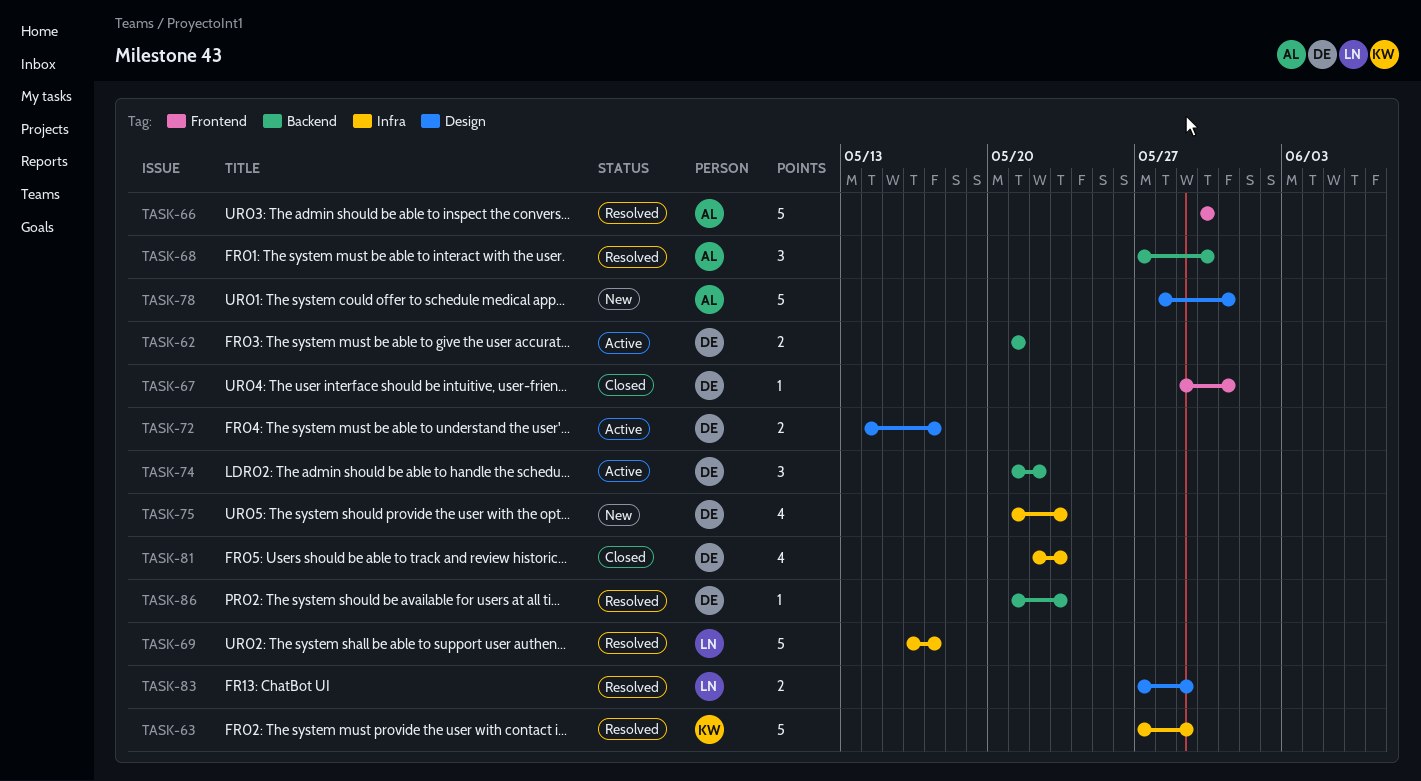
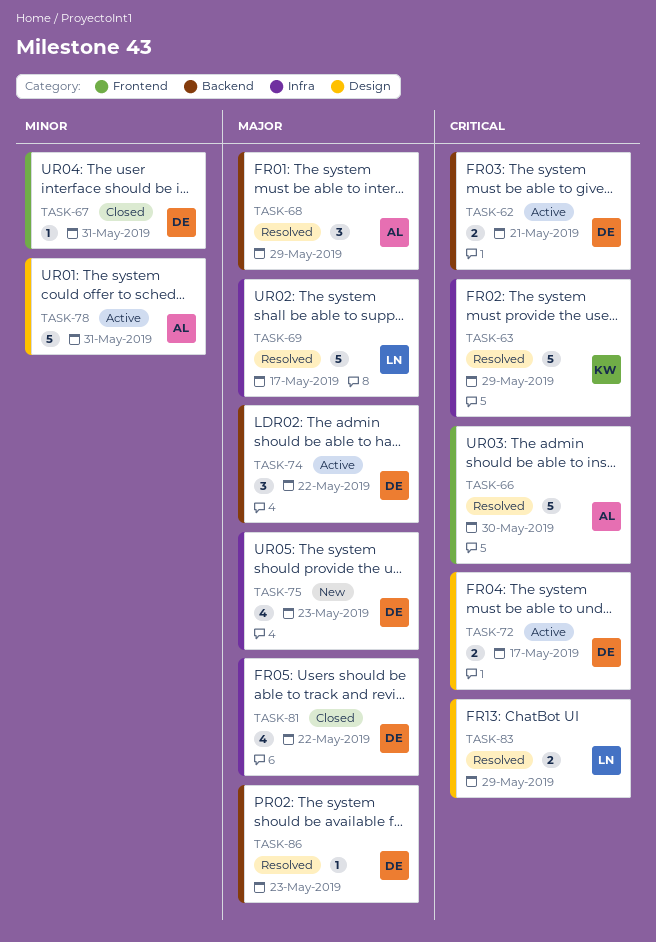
TASK-68, due: May 30 -> May 29
TASK-78, status: New -> Active
TASK-81, due: May 23 -> May 22

